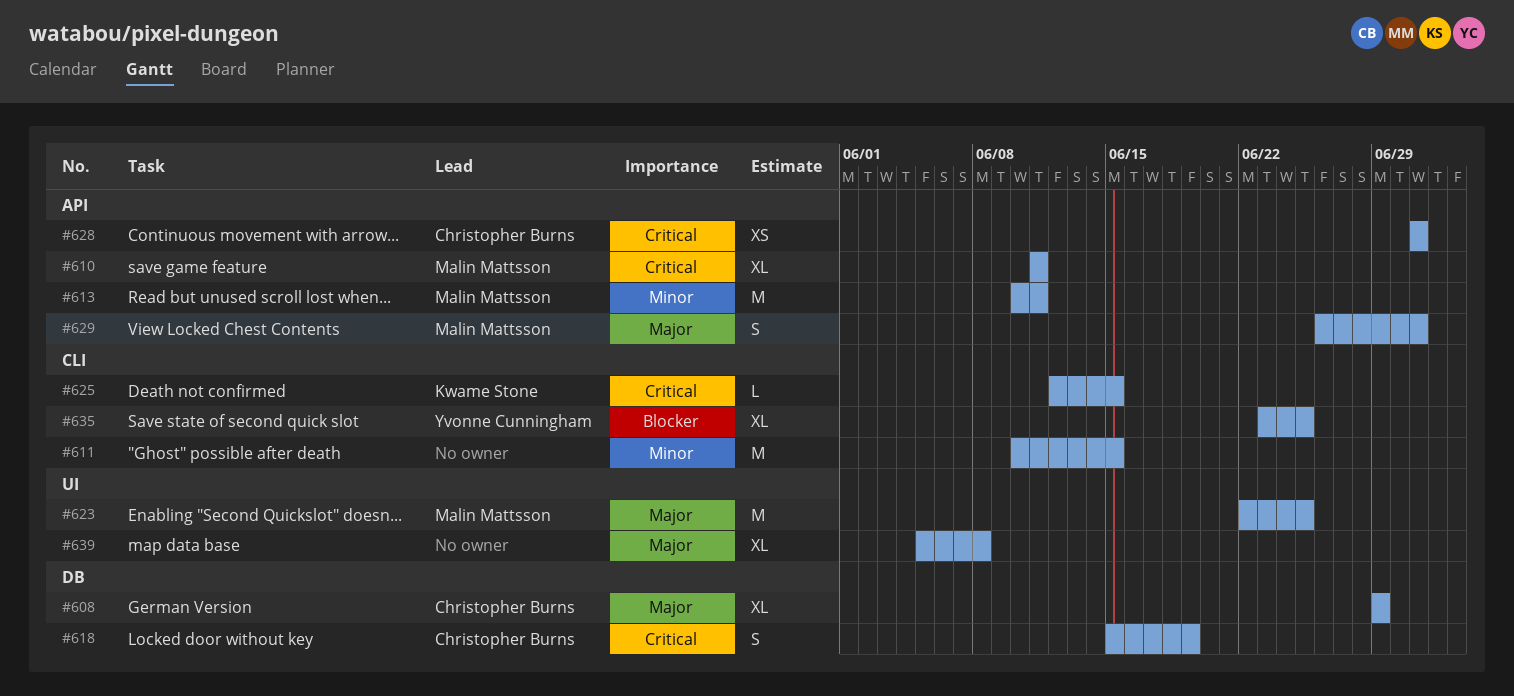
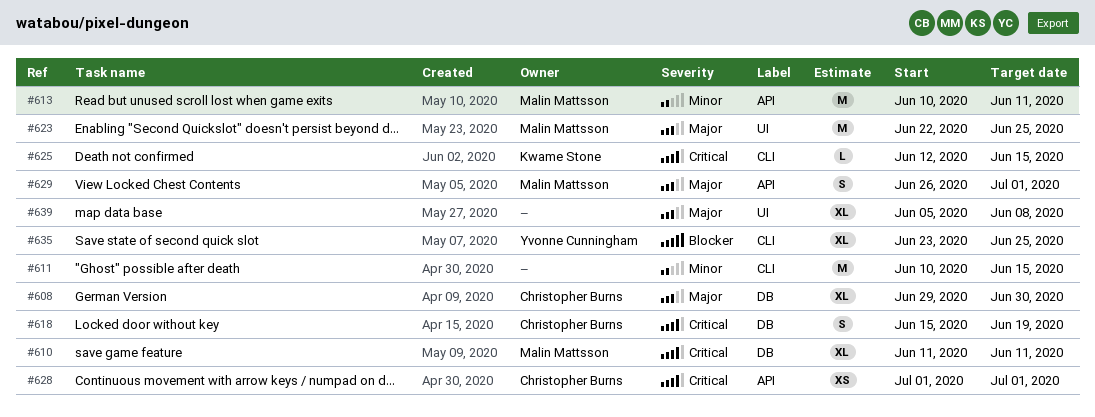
#608, due: Jun 29 -> Jun 30
#610, label: API -> DB

